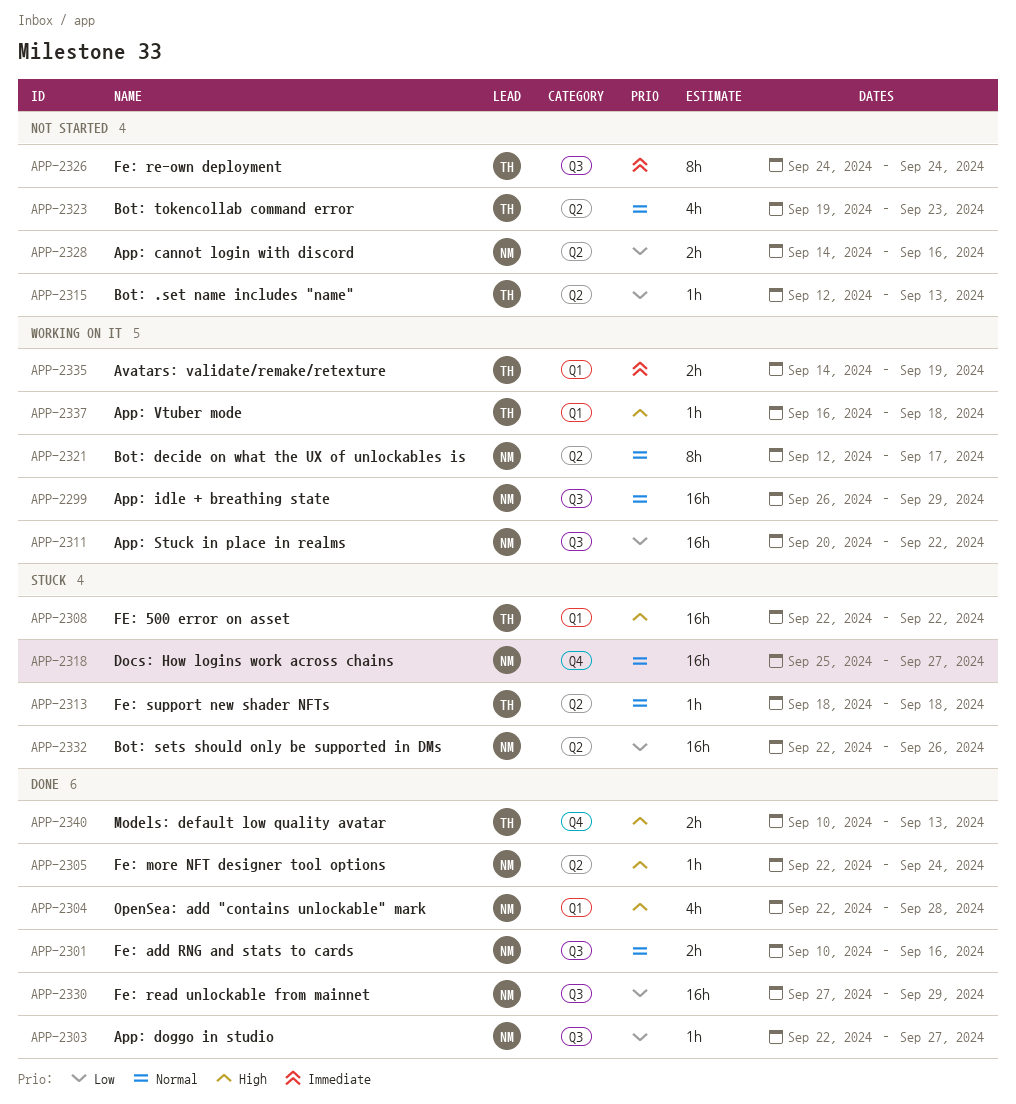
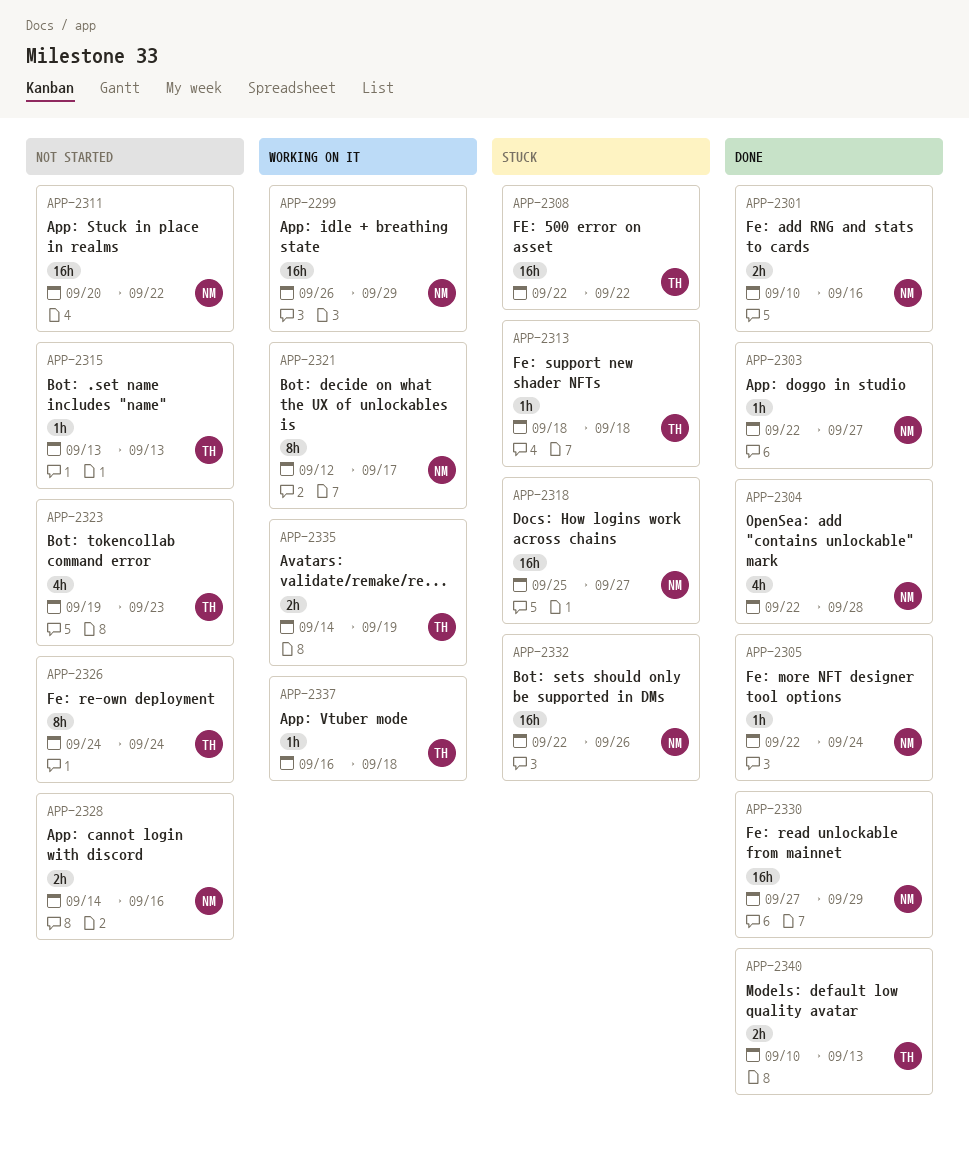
APP-2311, status: Working on it -> Not started
APP-2315, start: Sep 12 -> Sep 13

